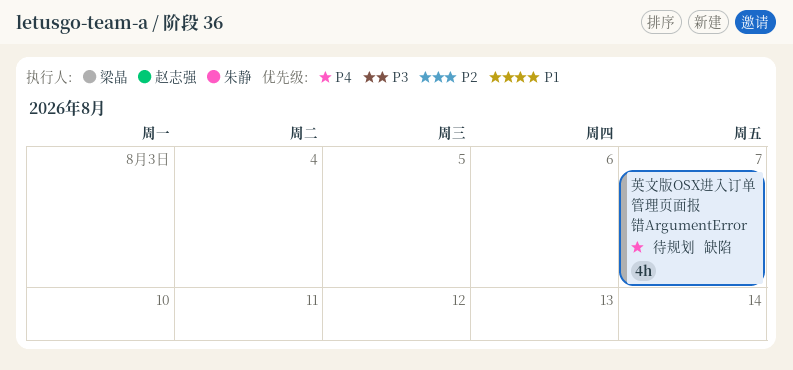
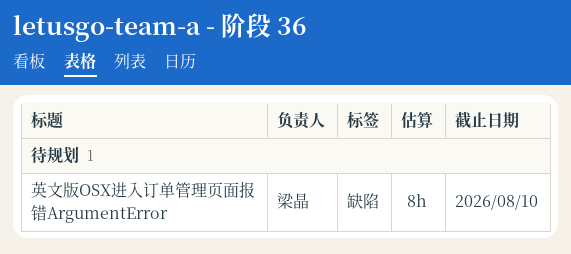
英文版OSX进入订单管理页面报错ArgumentError, estimate: 4h -> 8h
英文版OSX进入订单管理页面报错ArgumentError, due: Aug 7 -> Aug 10

